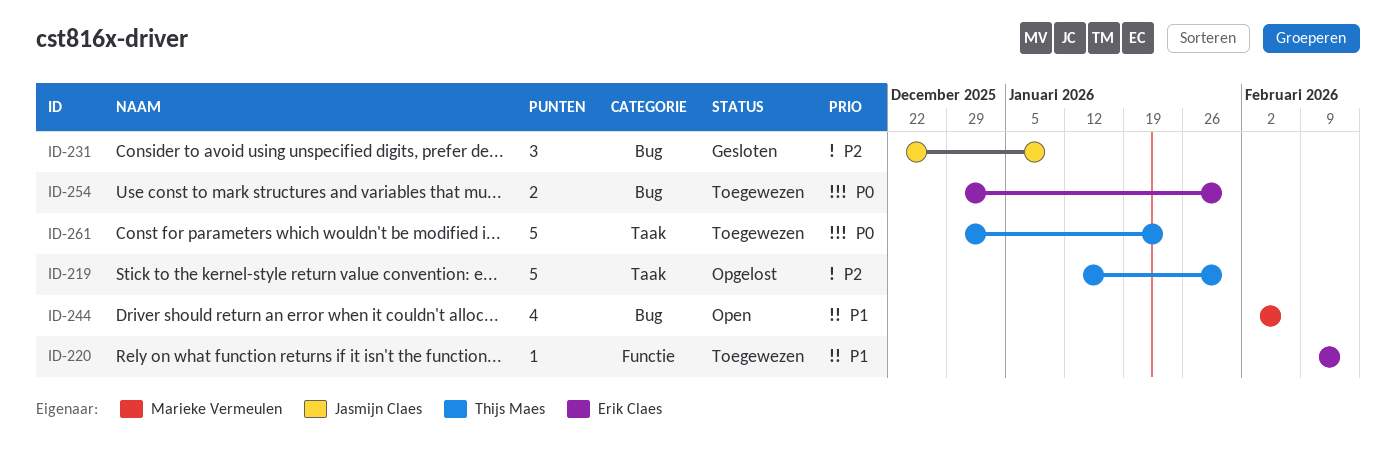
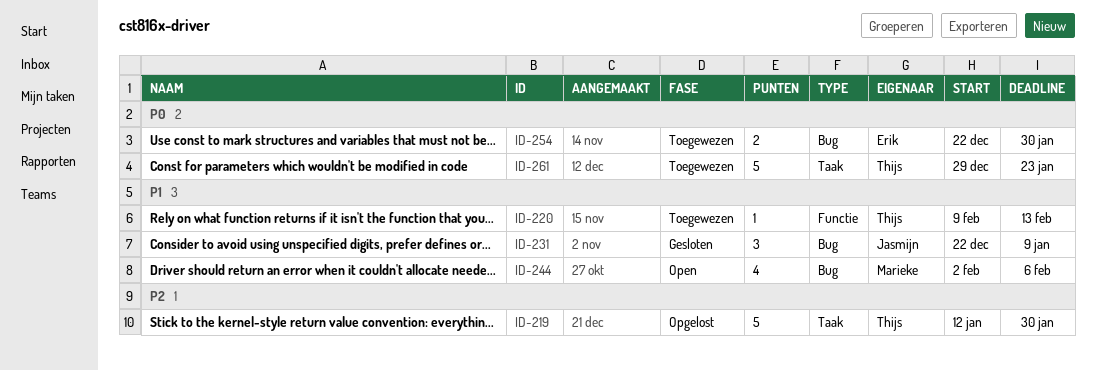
ID-220, owner: Erik Claes -> Thijs Maes
ID-231, priority: P2 -> P1
ID-254, start: Dec 29 -> Dec 22

